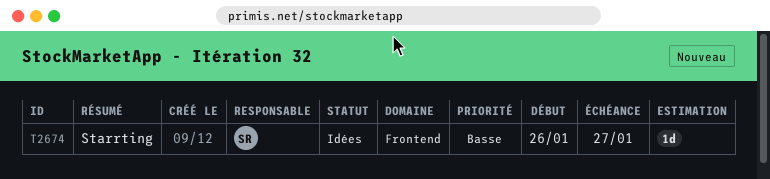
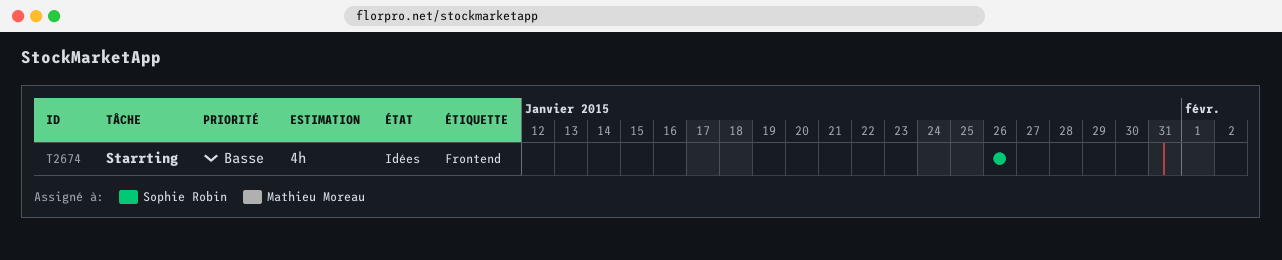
T2674, estimate: 1d -> 4h
T2674, due: Jan 27 -> Jan 26

